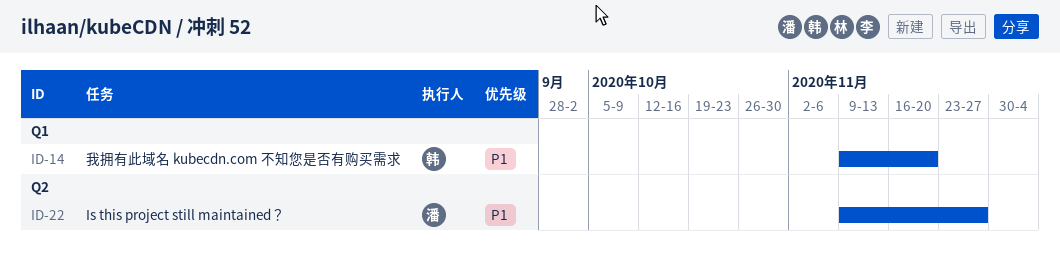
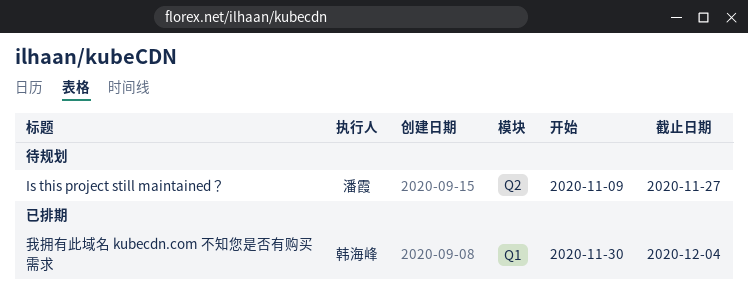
我拥有此域名 kubecdn.com 不知您是否有购买需求, start: Nov 9 -> Nov 30
我拥有此域名 kubecdn.com 不知您是否有购买需求, due: Nov 20 -> Dec 4

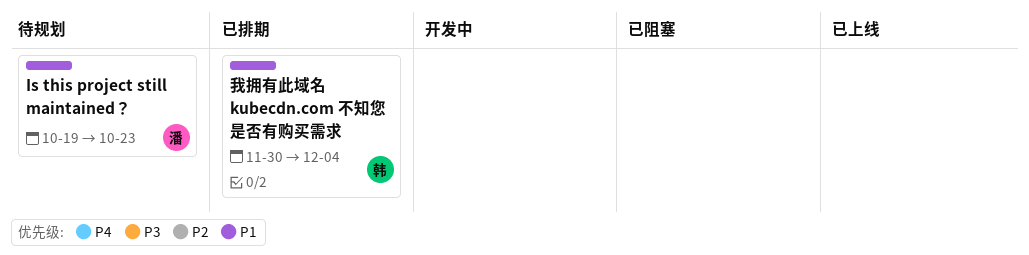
Is this project still maintained？, start: Nov 9 -> Oct 19
Is this project still maintained？, due: Nov 27 -> Oct 23

